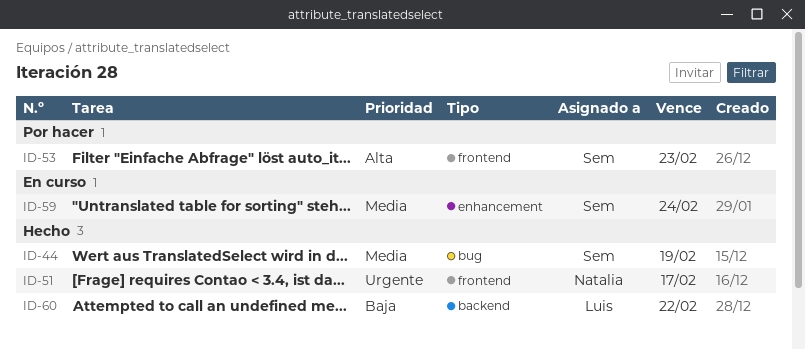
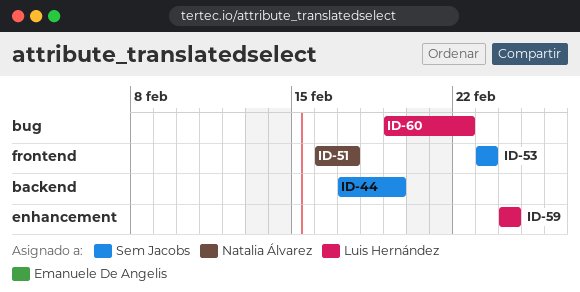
ID-44, label: bug -> backend
ID-59, owner: Sem Jacobs -> Luis Hernández
ID-60, label: backend -> bug

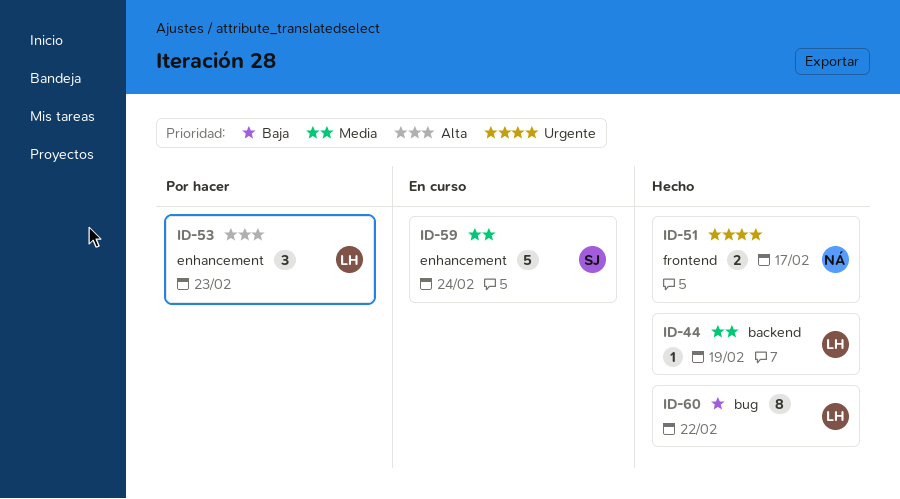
ID-44, owner: Sem Jacobs -> Luis Hernández
ID-53, owner: Sem Jacobs -> Luis Hernández
ID-53, label: frontend -> enhancement
ID-59, owner: Luis Hernández -> Sem Jacobs

